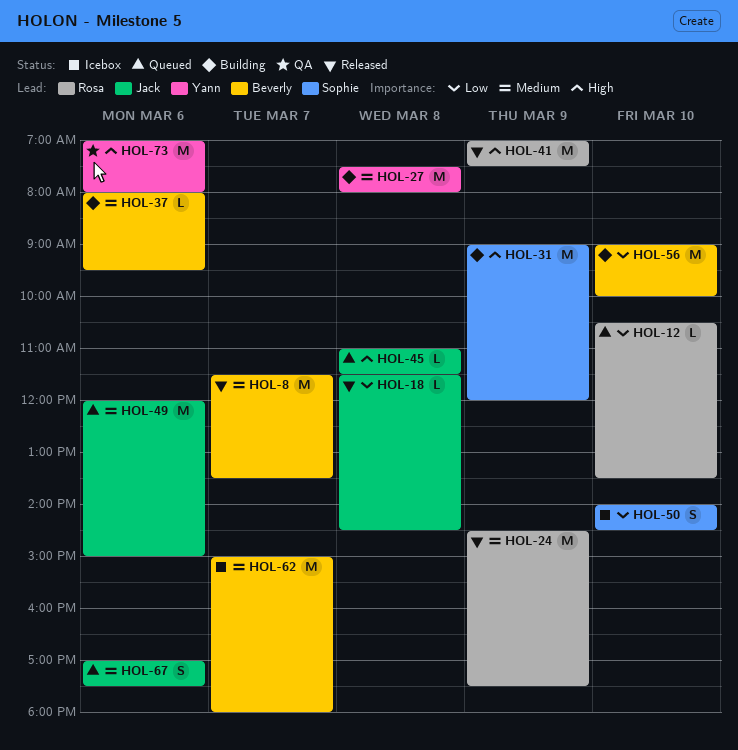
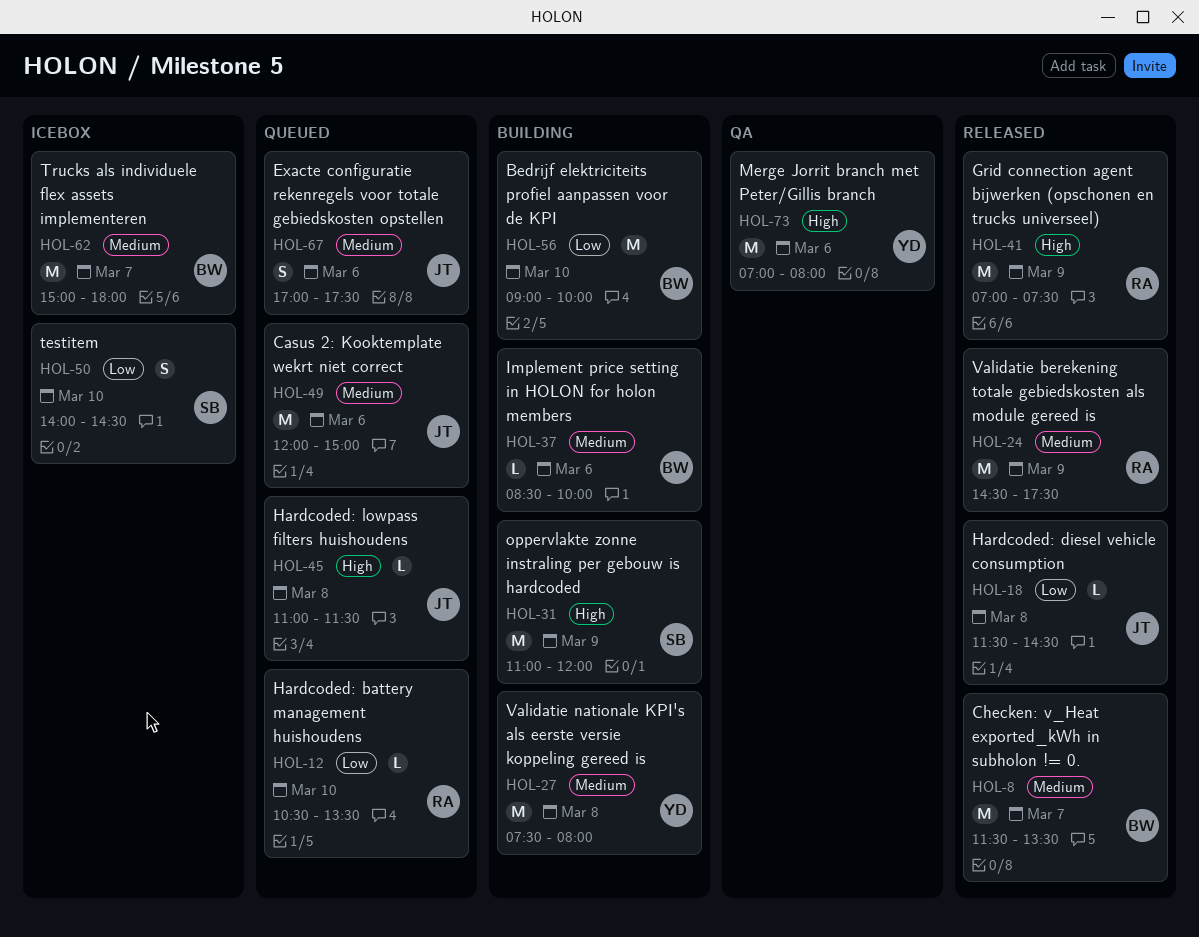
HOL-31, begins: 09:00 -> 11:00
HOL-37, begins: 08:00 -> 08:30
HOL-37, ends: 09:30 -> 10:00

